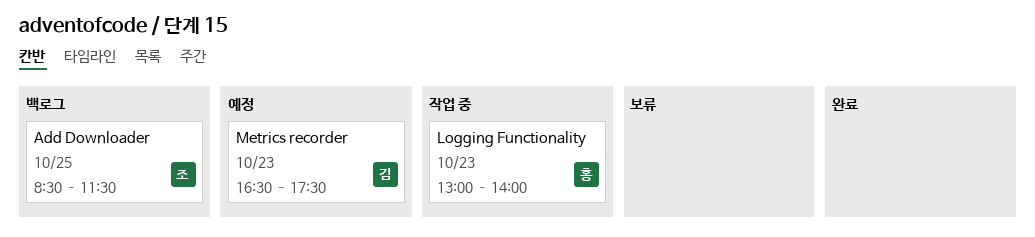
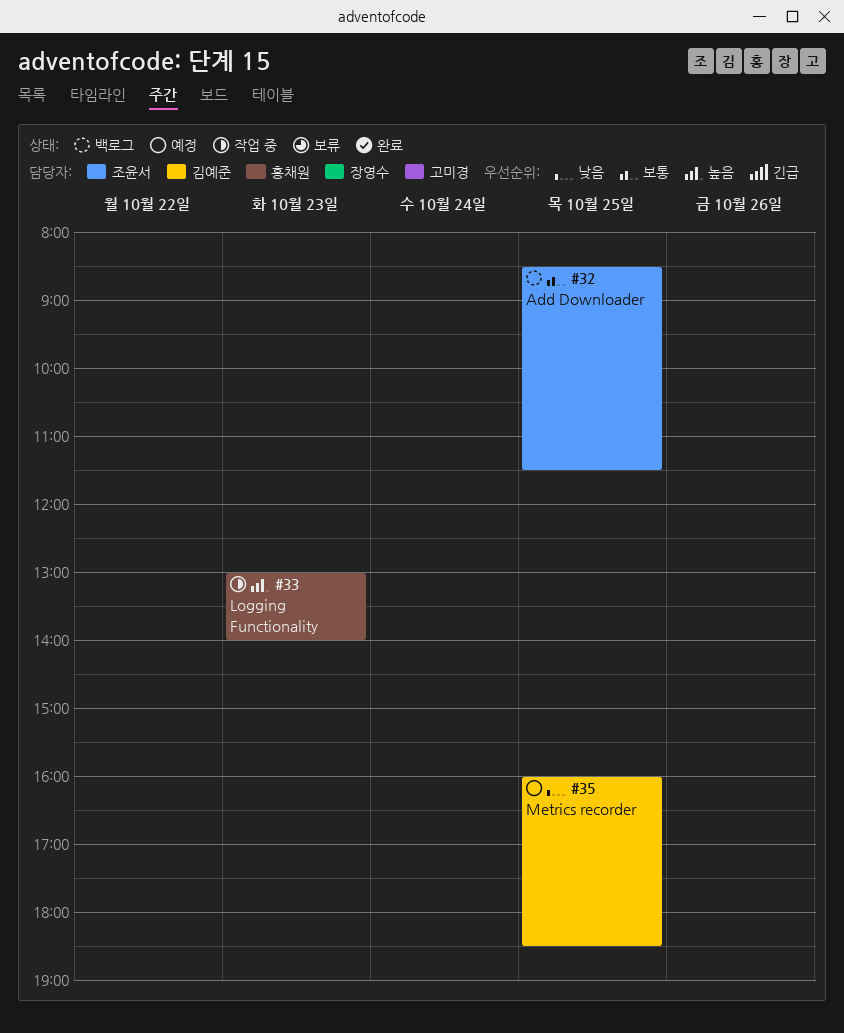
Metrics recorder, day: Oct 23 -> Oct 25
Metrics recorder, begins: 16:30 -> 16:00
Metrics recorder, ends: 17:30 -> 18:30

